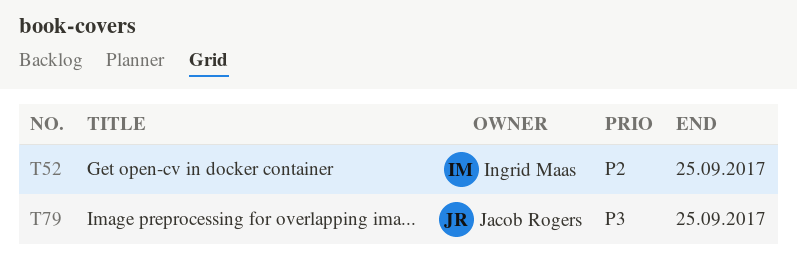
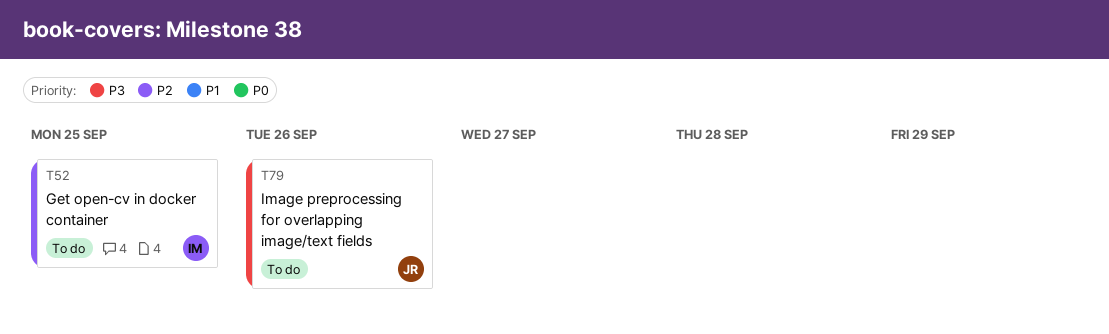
T79, due: Sep 25 -> Sep 26

